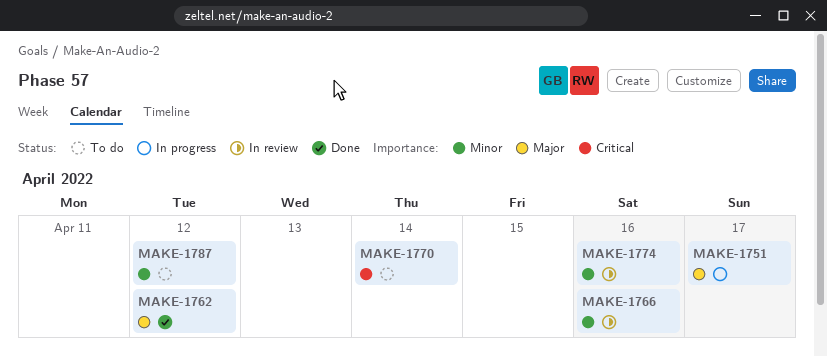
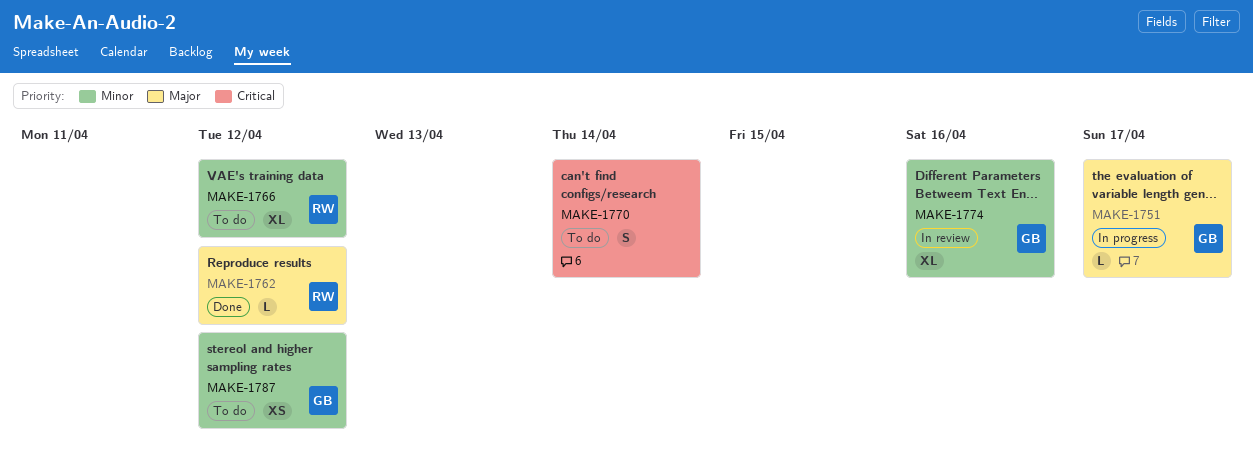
MAKE-1766, status: In review -> To do
MAKE-1766, due: Apr 16 -> Apr 12

